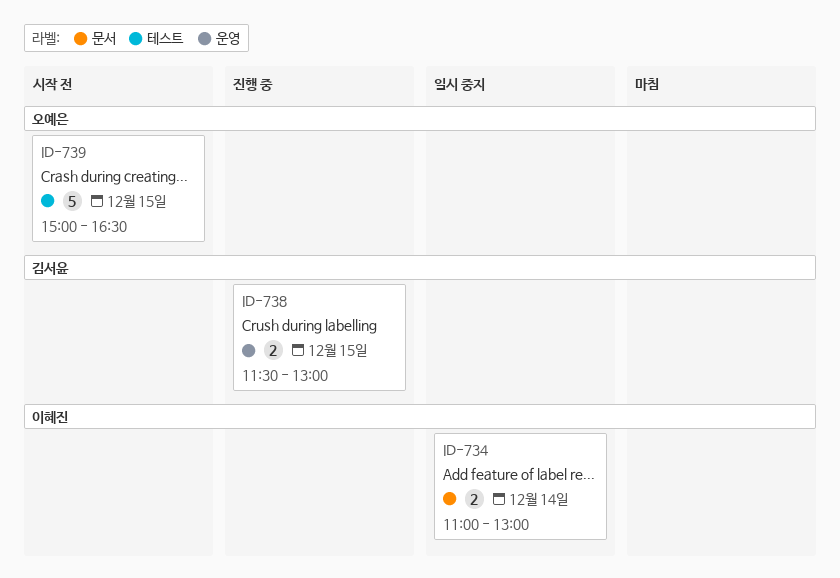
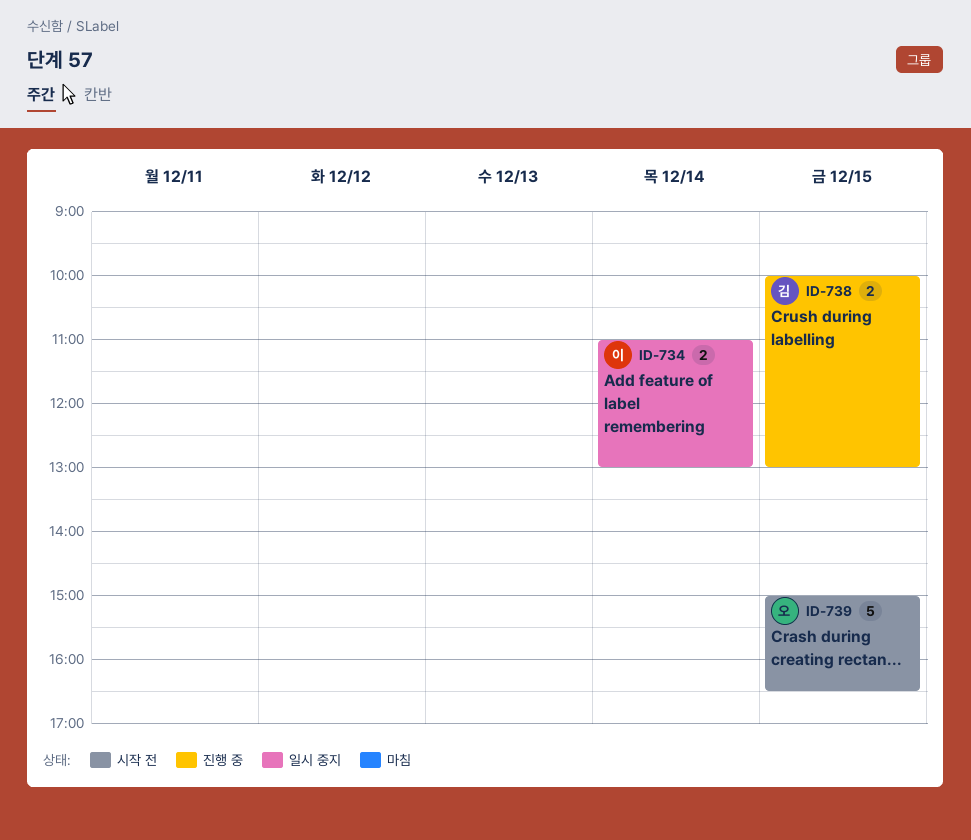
ID-738, begins: 11:30 -> 10:00

